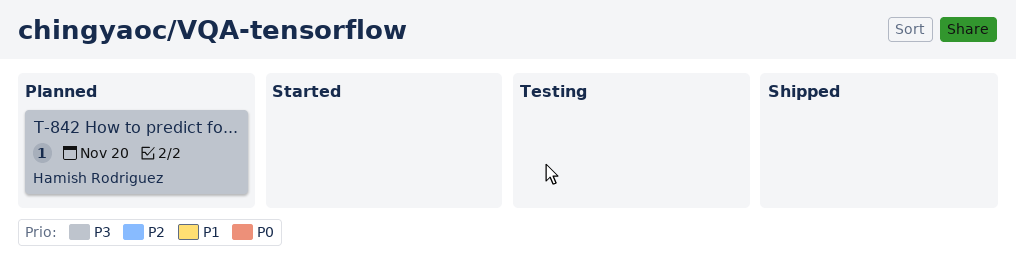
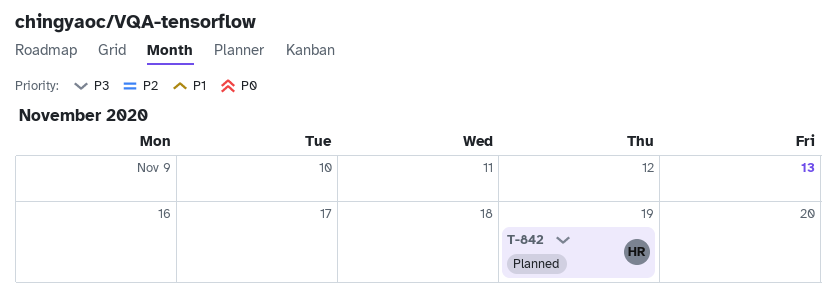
T-842, due: Nov 20 -> Nov 19

